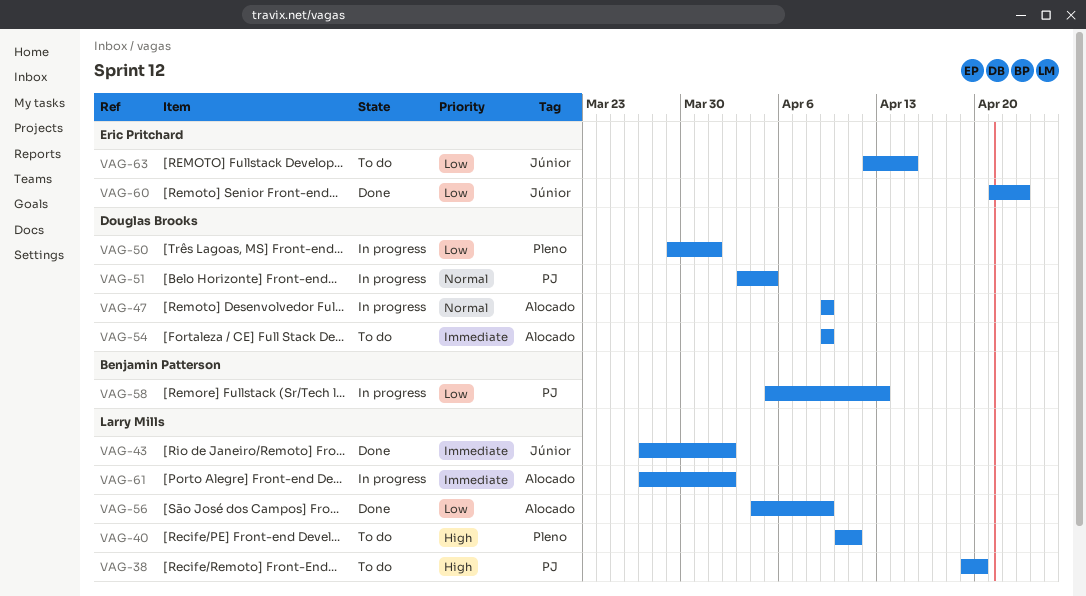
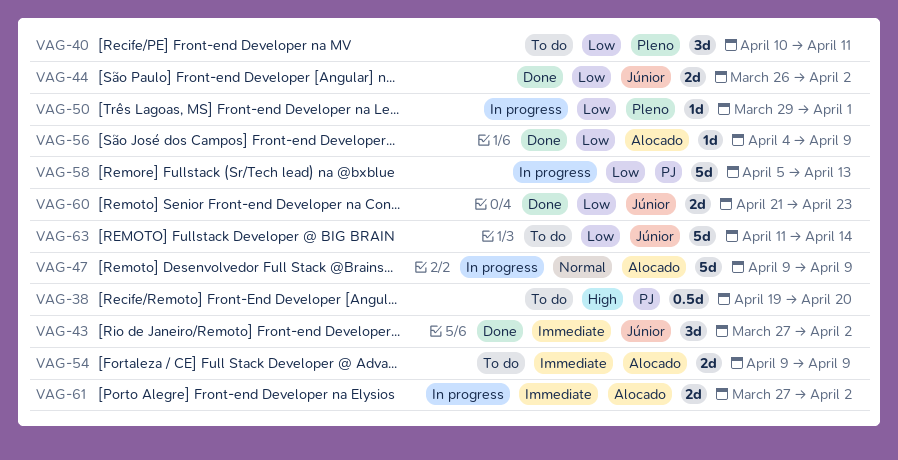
VAG-40, priority: High -> Low
VAG-44: none -> present
VAG-51: present -> none
VAG-63, start: Apr 12 -> Apr 11
VAG-63, due: Apr 15 -> Apr 14

